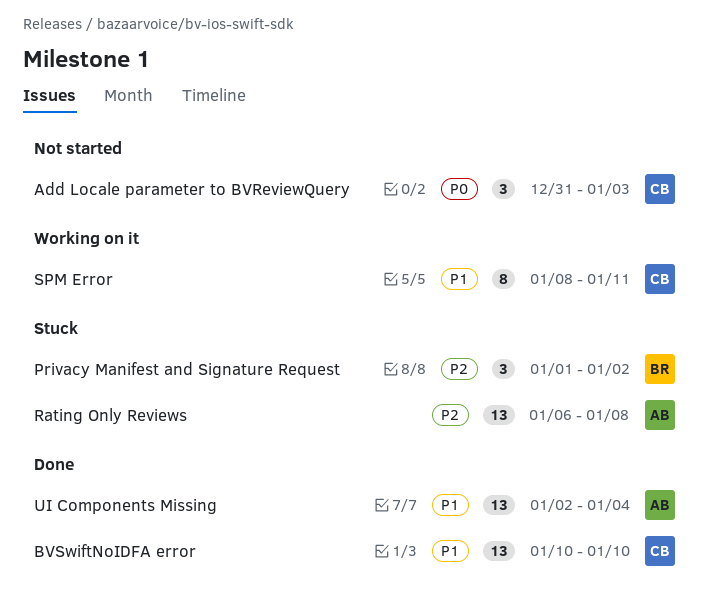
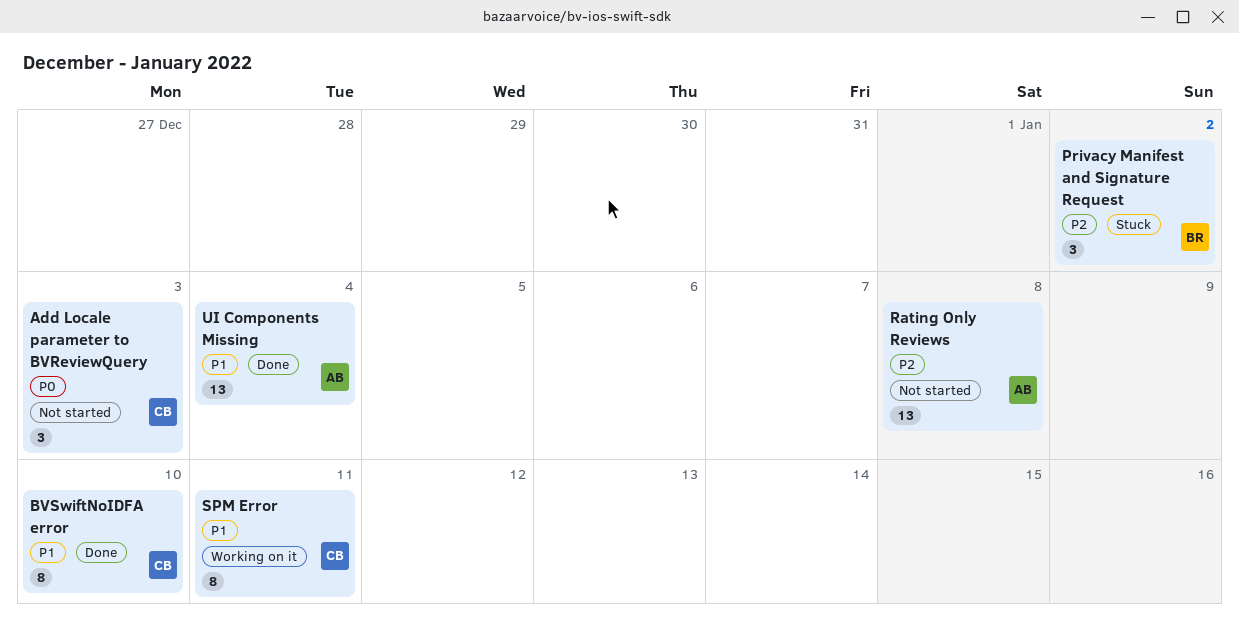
BVSwiftNoIDFA error, estimate: 13 -> 8
Rating Only Reviews, status: Stuck -> Not started

